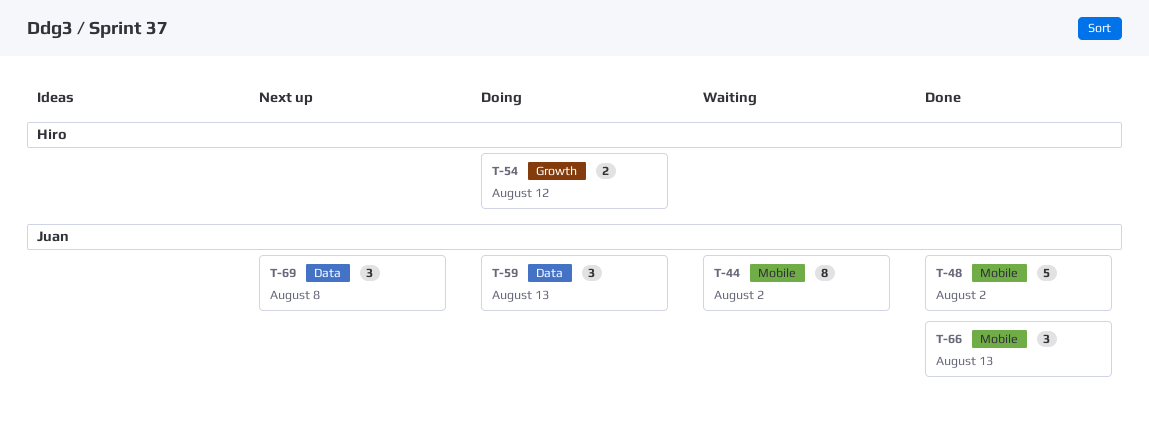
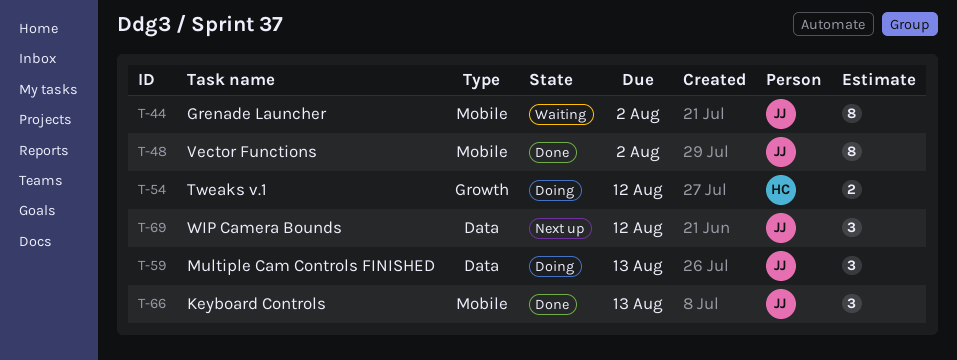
T-48, estimate: 5 -> 8
T-69, due: Aug 8 -> Aug 12

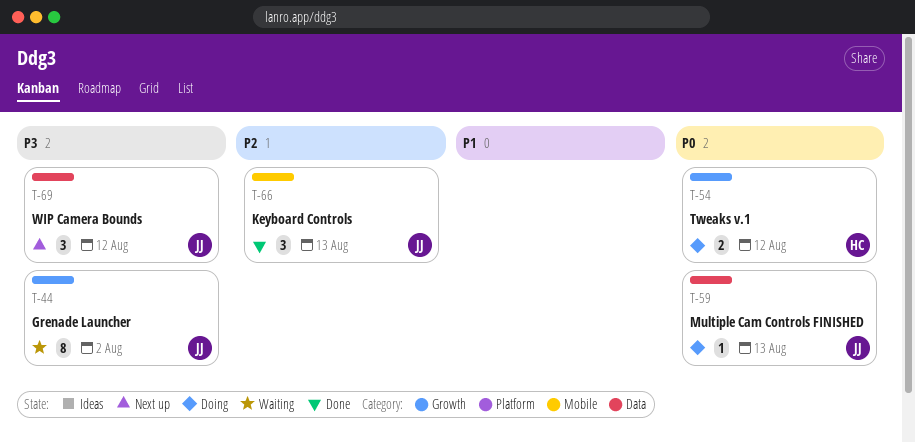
T-44, label: Mobile -> Growth
T-48: present -> none
T-59, estimate: 3 -> 1

